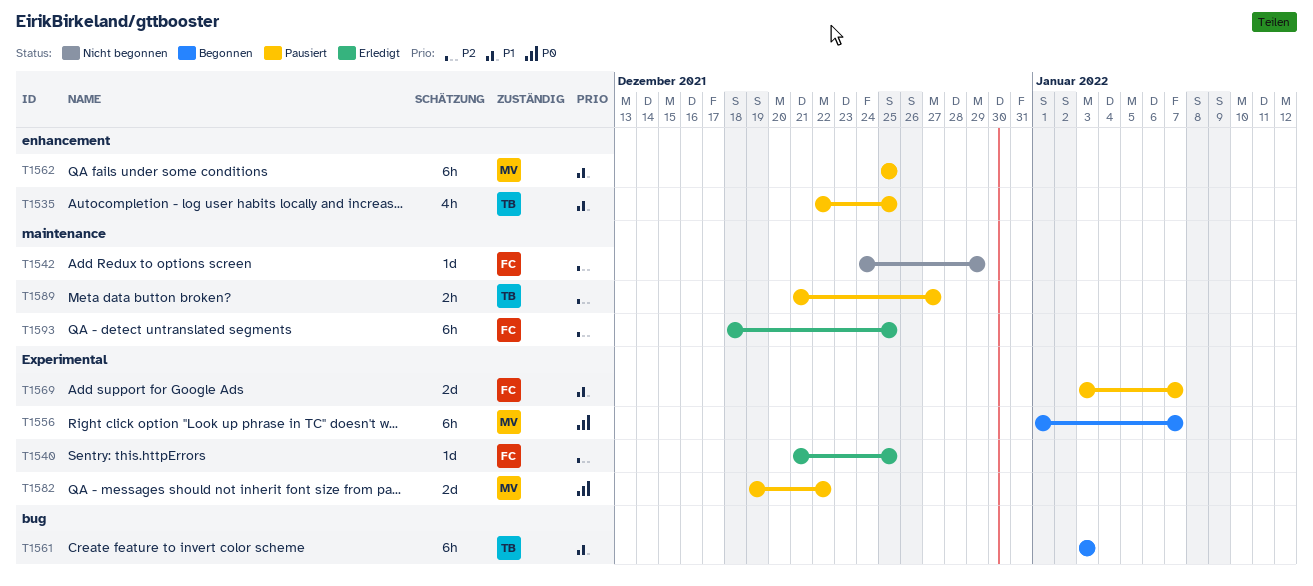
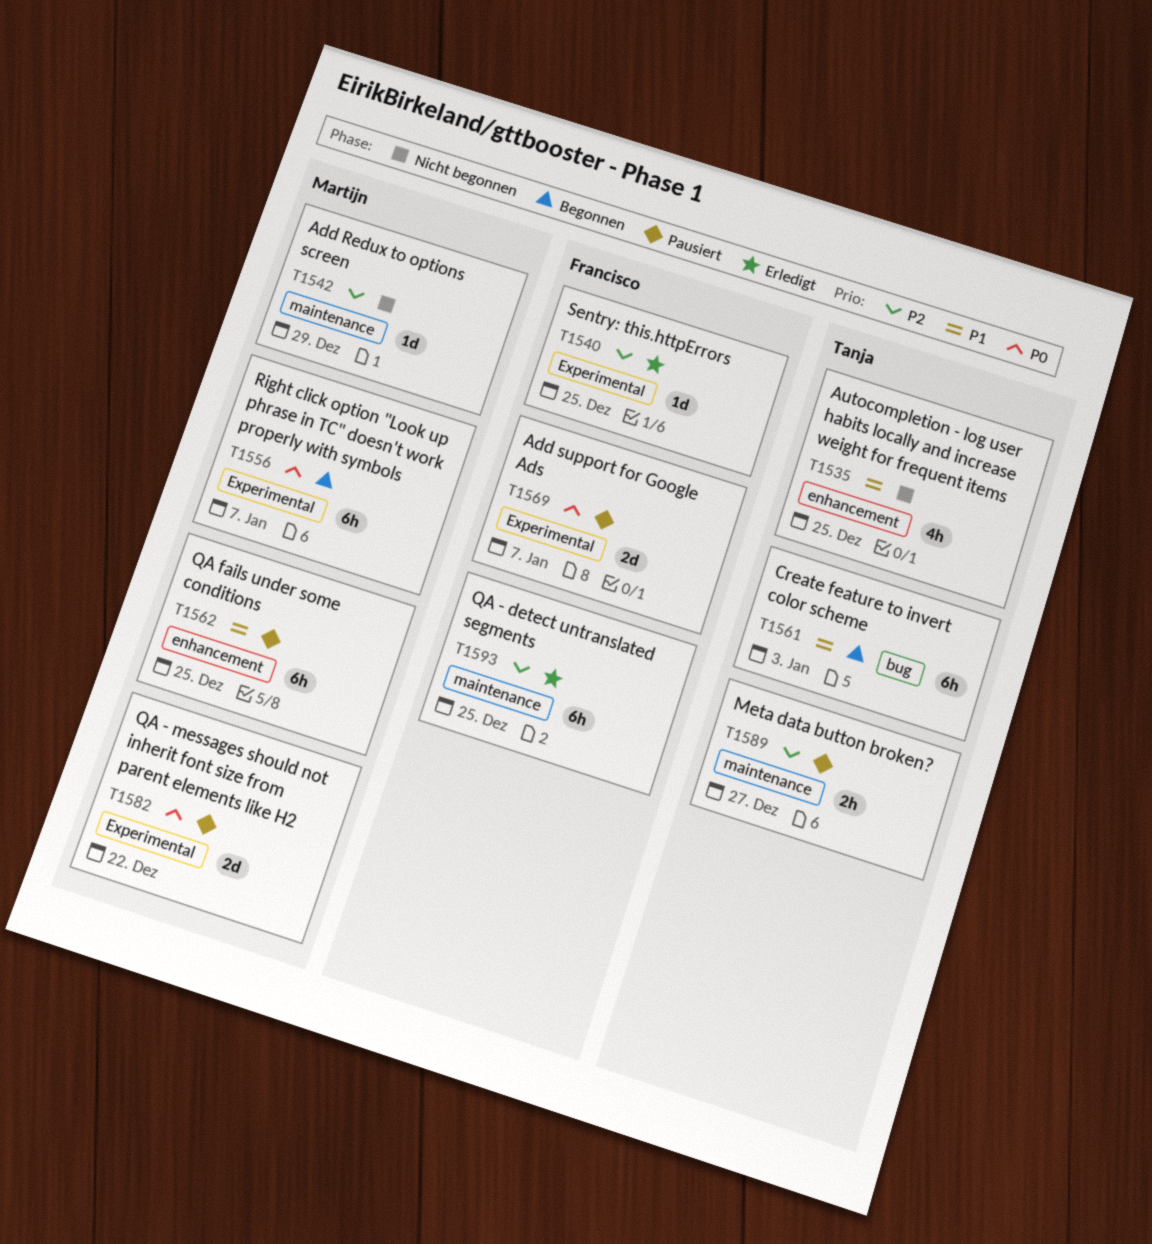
T1535, status: Pausiert -> Nicht begonnen
T1542, owner: Francisco -> Martijn
T1569, priority: P1 -> P0

